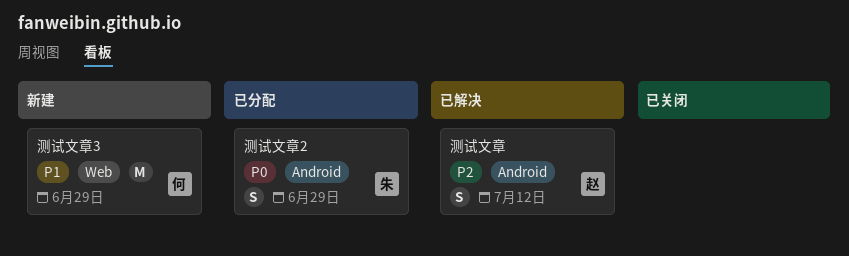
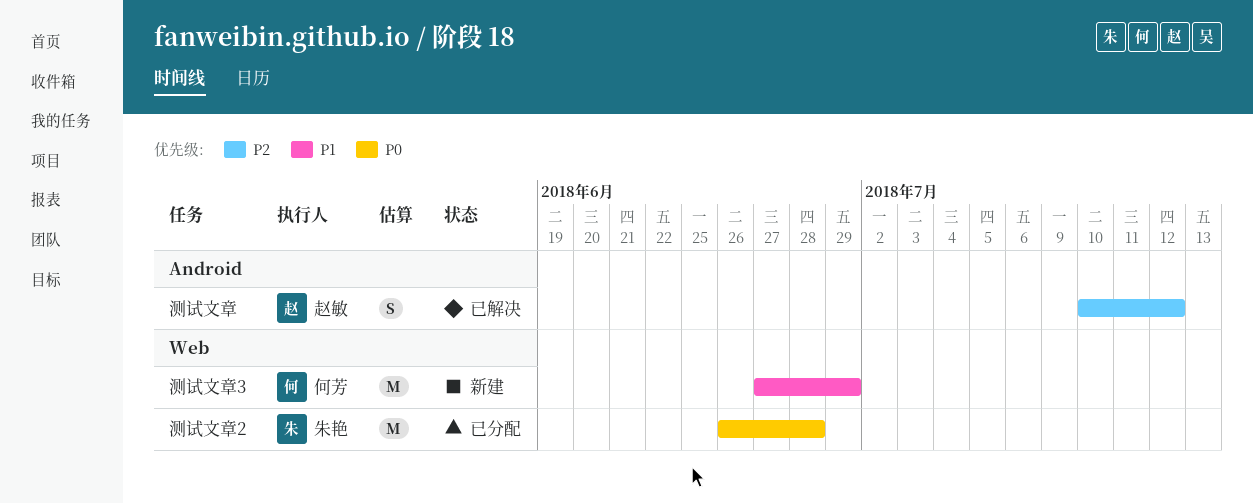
测试文章2, label: Android -> Web
测试文章2, estimate: S -> M
测试文章2, due: Jun 29 -> Jun 28

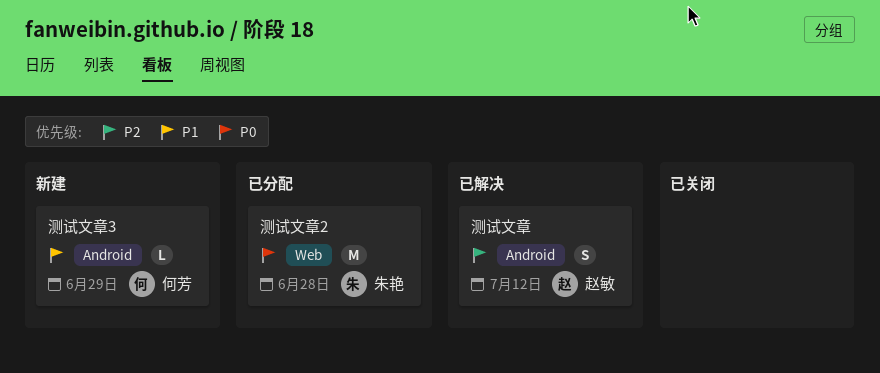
测试文章3, label: Web -> Android
测试文章3, estimate: M -> L

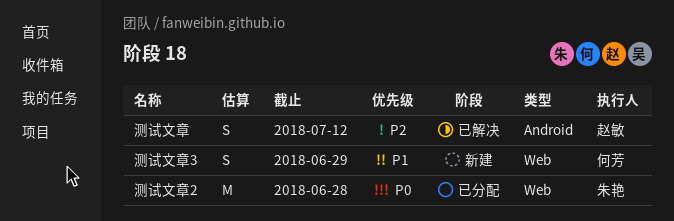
测试文章3, label: Android -> Web
测试文章3, estimate: L -> S

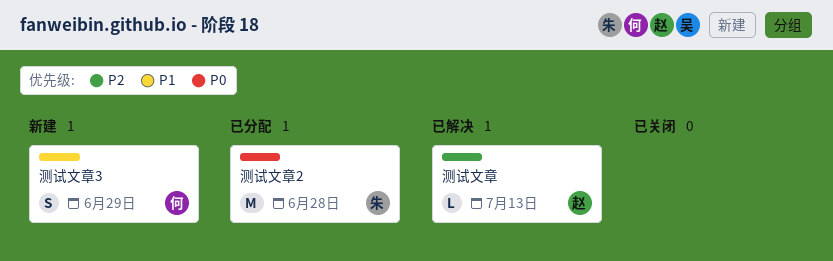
测试文章, estimate: S -> L
测试文章, due: Jul 12 -> Jul 13

